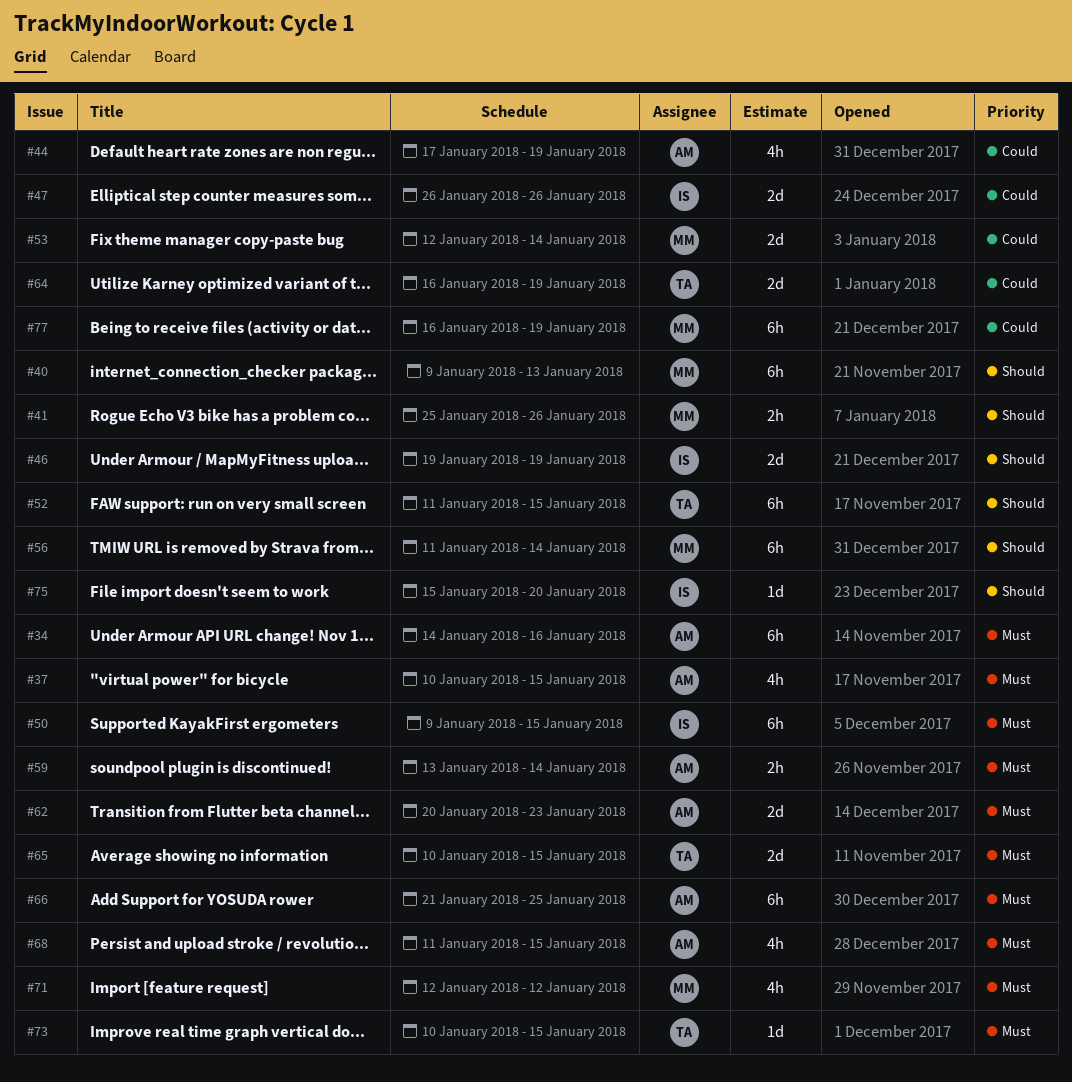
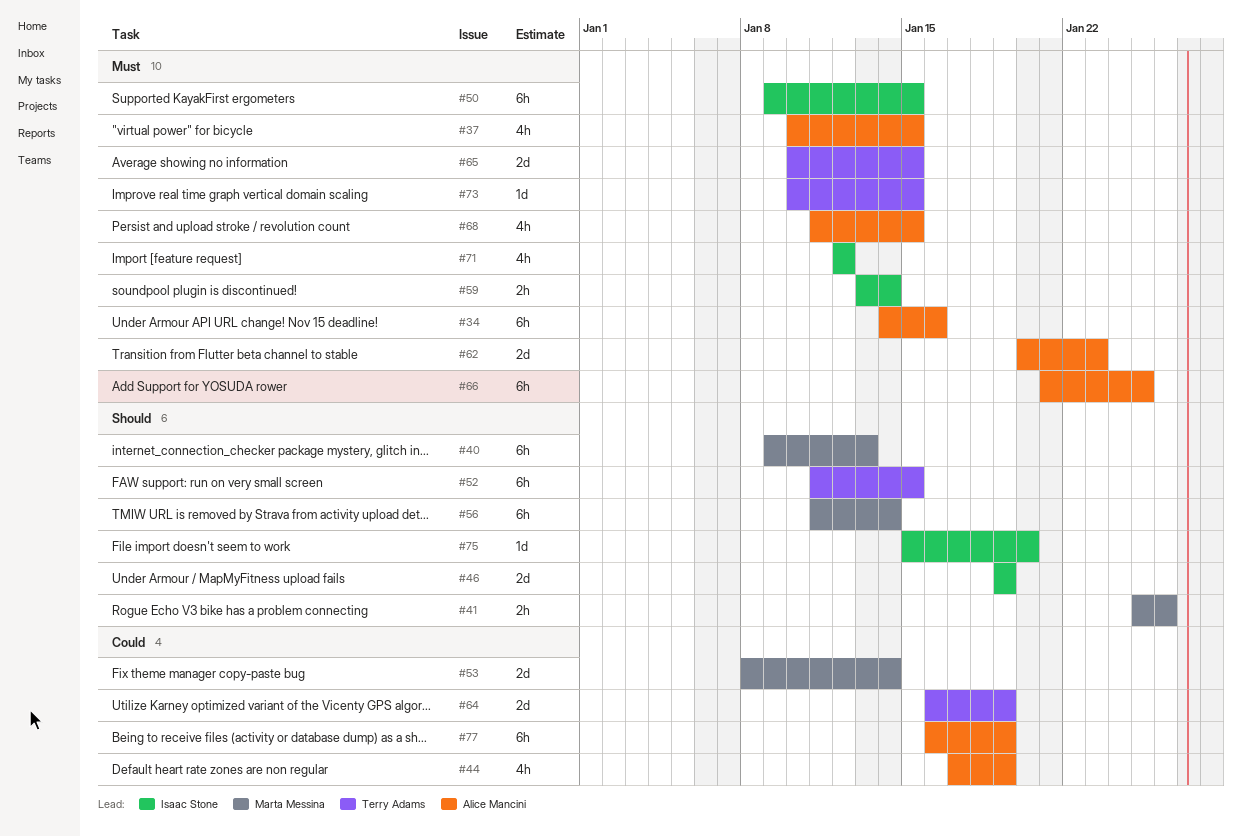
#47: present -> none
#53, start: Jan 12 -> Jan 8
#59, owner: Alice Mancini -> Isaac Stone
#71, owner: Marta Messina -> Isaac Stone
#77, owner: Marta Messina -> Alice Mancini

